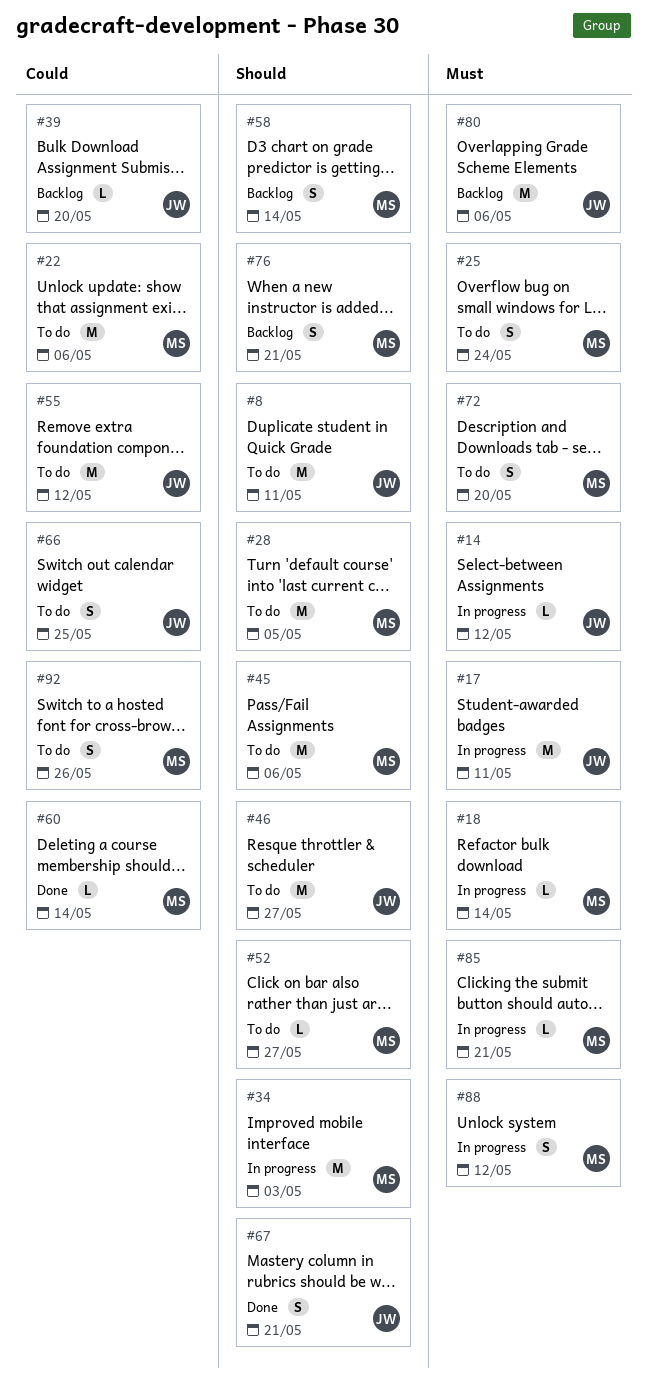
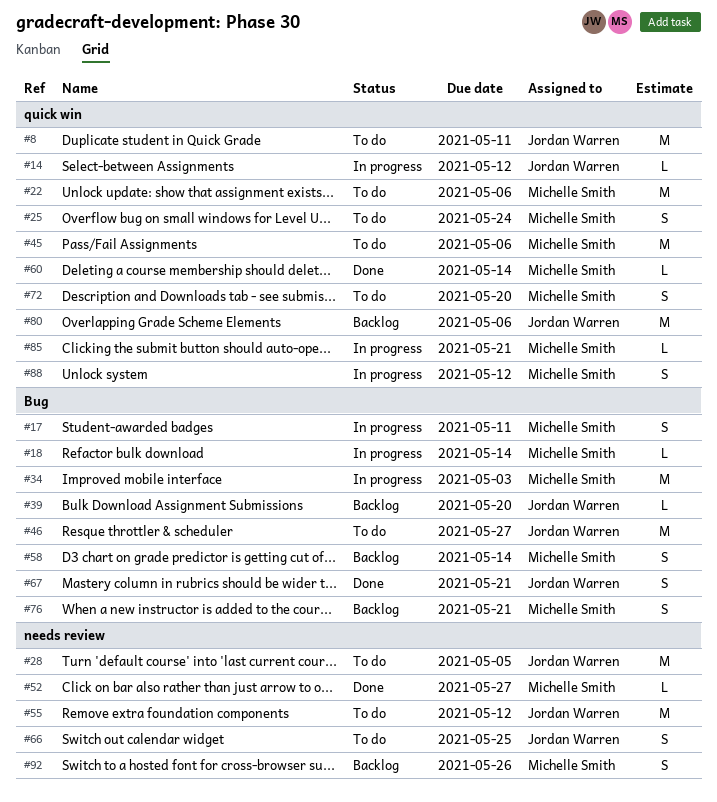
#17, owner: Jordan Warren -> Michelle Smith
#17, estimate: M -> S
#28, owner: Michelle Smith -> Jordan Warren
#52, status: To do -> Done
#92, status: To do -> Backlog

